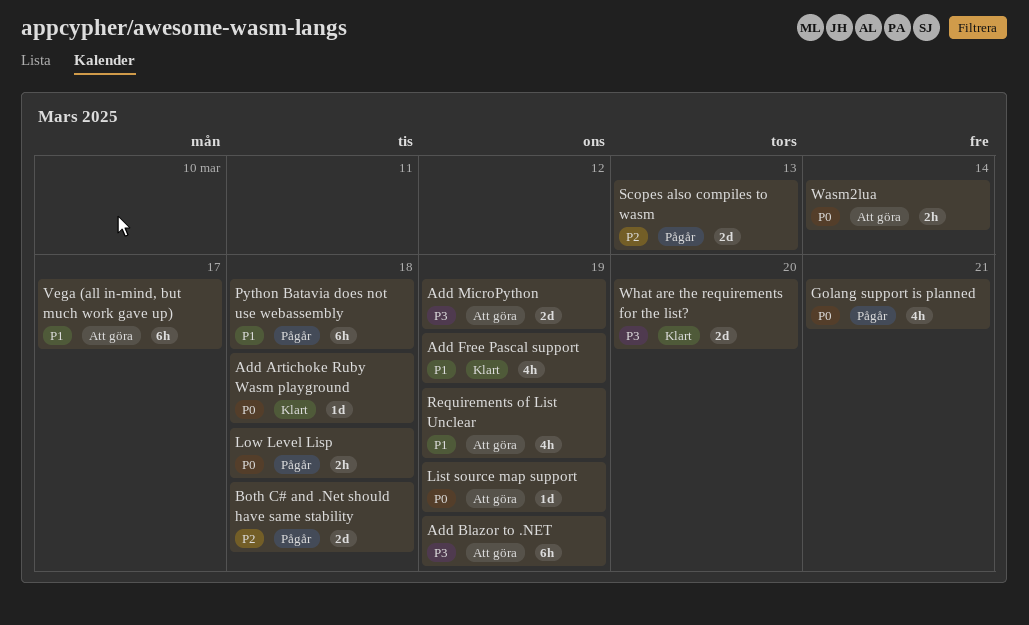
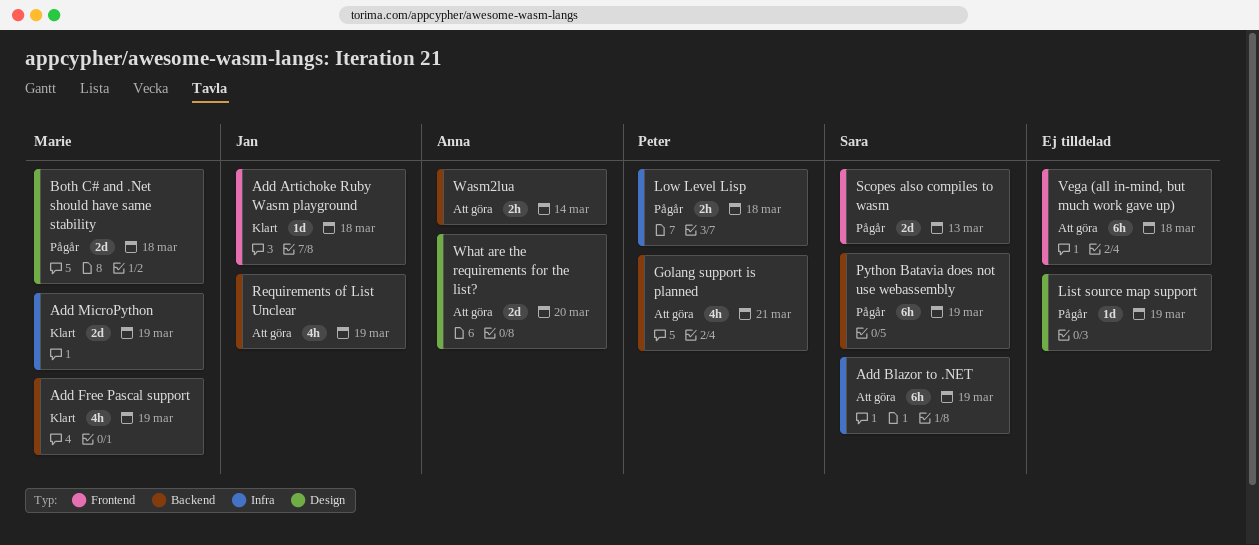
Add MicroPython, status: Att göra -> Klart
Golang support is planned, status: Pågår -> Att göra
List source map support, status: Att göra -> Pågår
Python Batavia does not use webassembly, due: Mar 18 -> Mar 19
Vega (all in-mind, but much work gave up), due: Mar 17 -> Mar 18
What are the requirements for the list?, status: Klart -> Att göra

